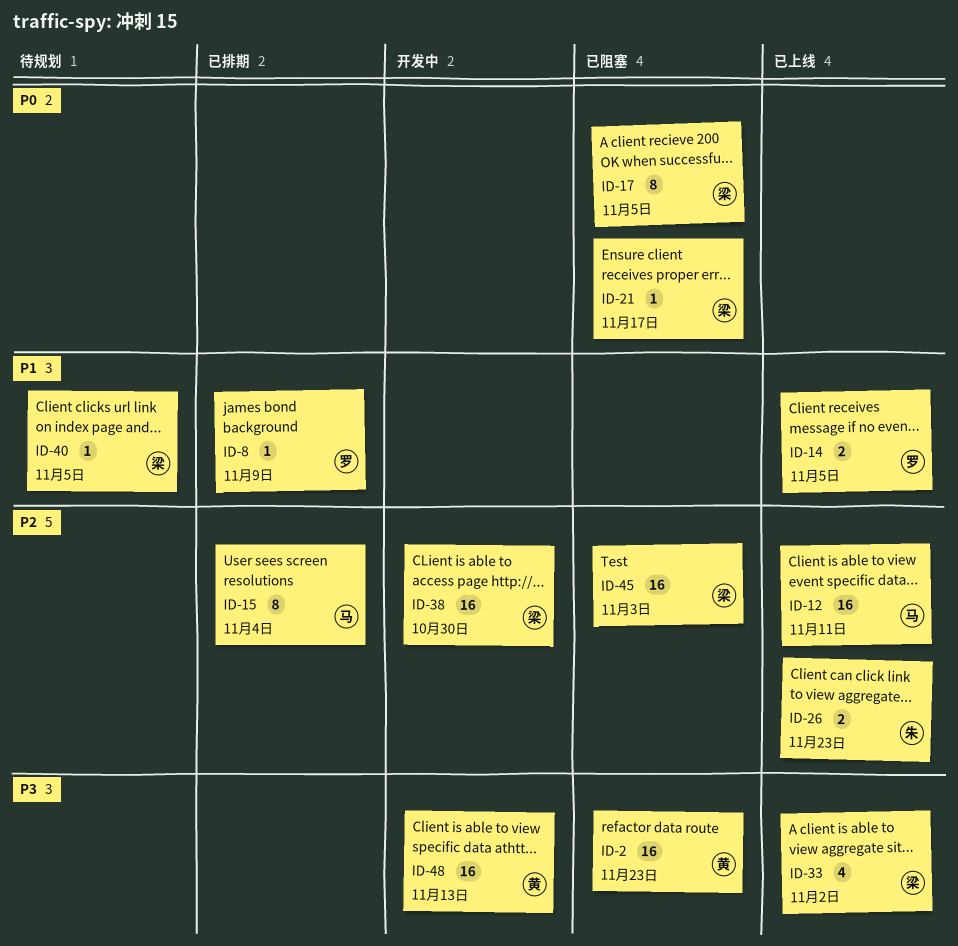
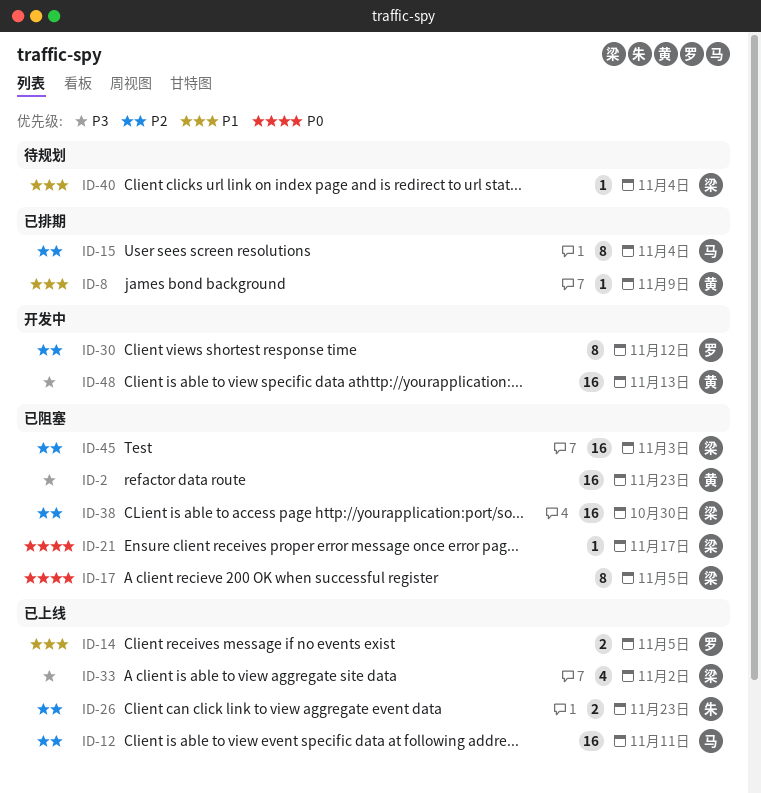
ID-8, owner: 罗 -> 黄
ID-30: none -> present
ID-38, status: 开发中 -> 已阻塞
ID-40, due: Nov 5 -> Nov 4

